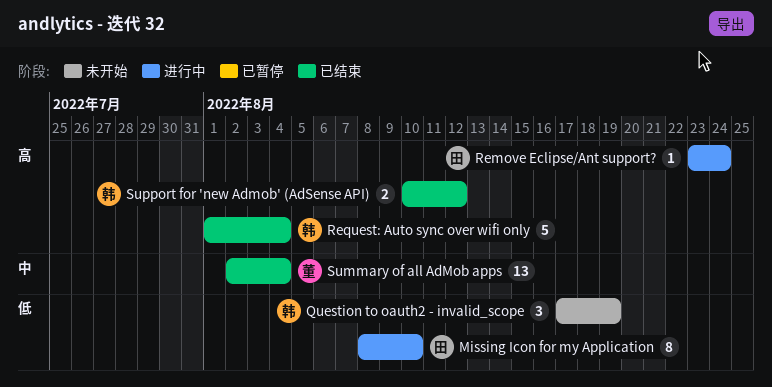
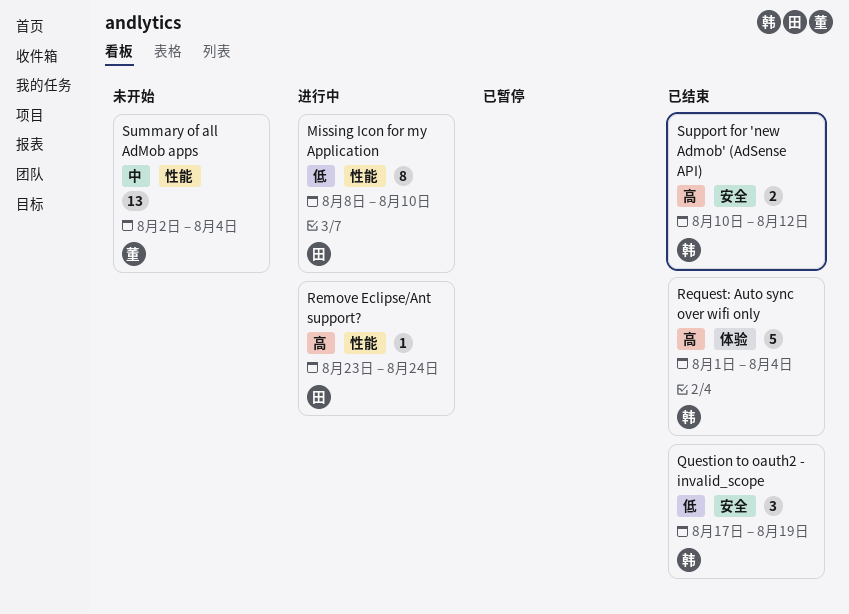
Question to oauth2 - invalid_scope, status: 未开始 -> 已结束
Summary of all AdMob apps, status: 已结束 -> 未开始

